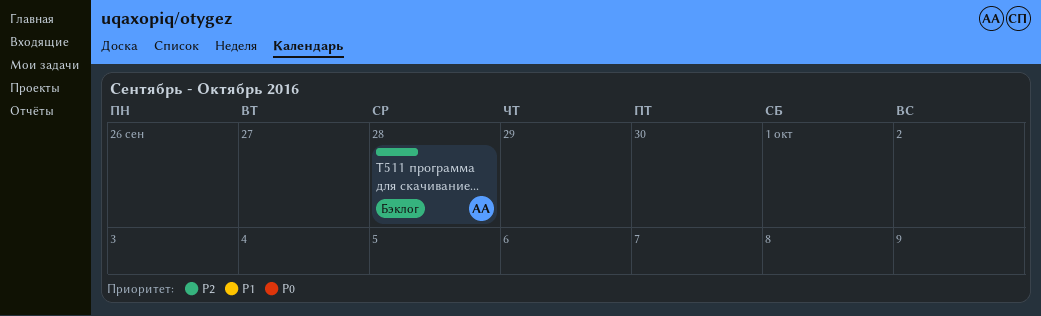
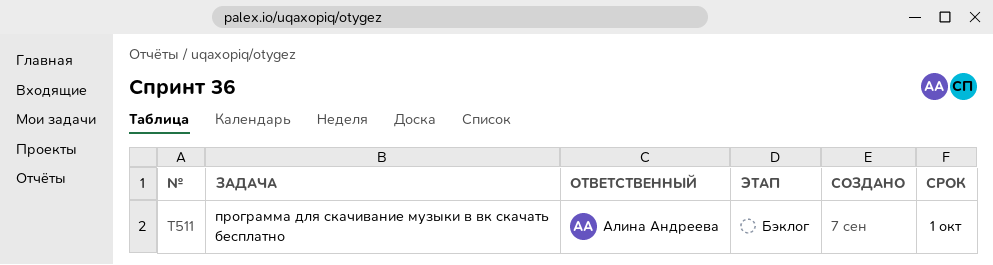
T511, due: Sep 28 -> Oct 1

